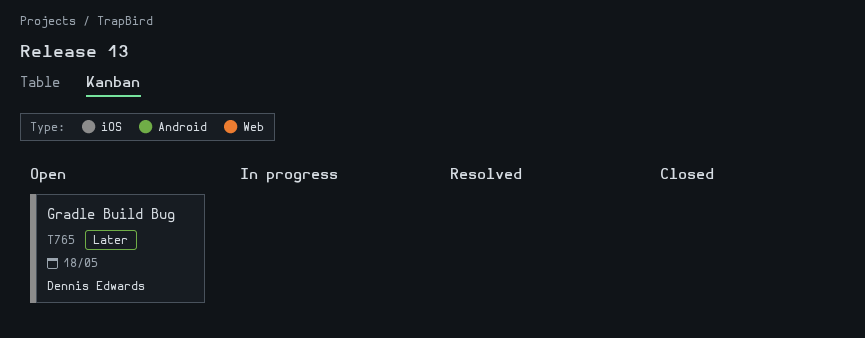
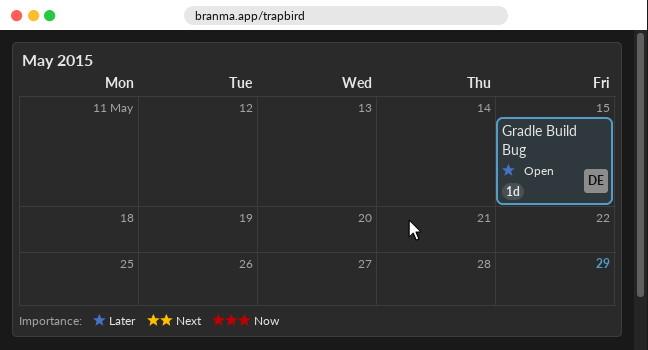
Gradle Build Bug, due: May 18 -> May 15

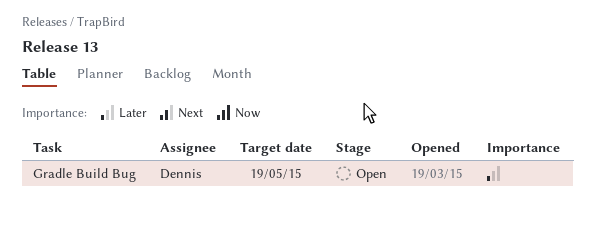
Gradle Build Bug, due: May 15 -> May 19

